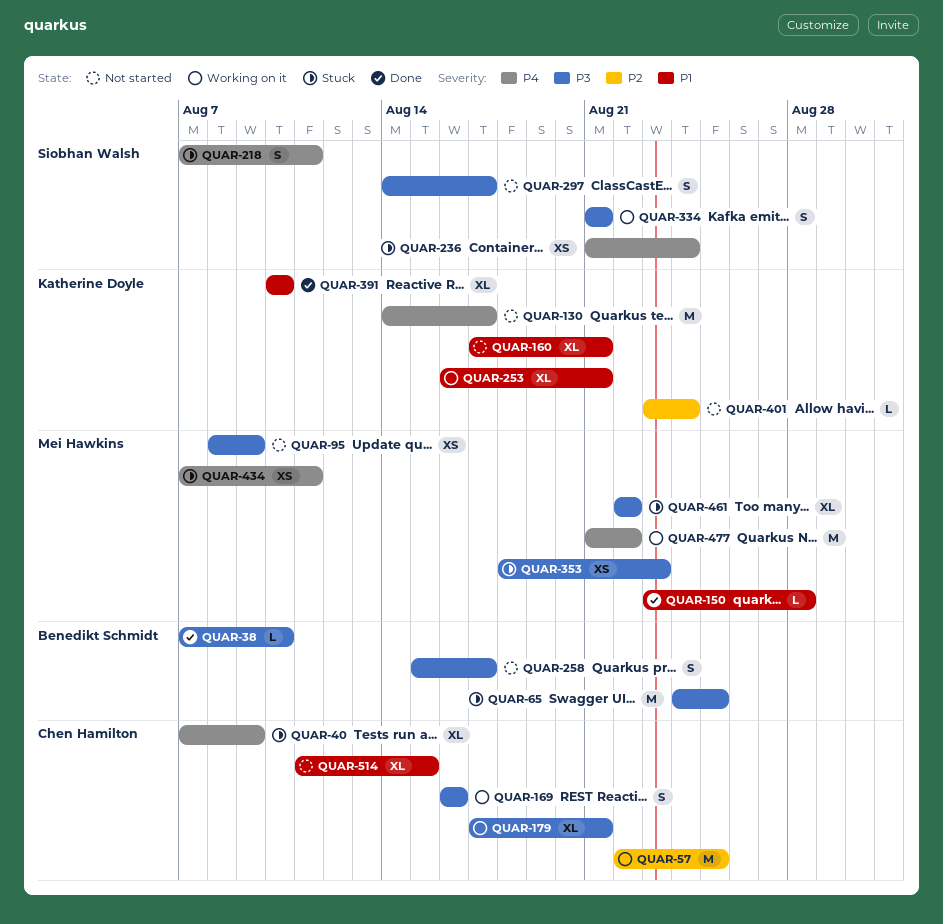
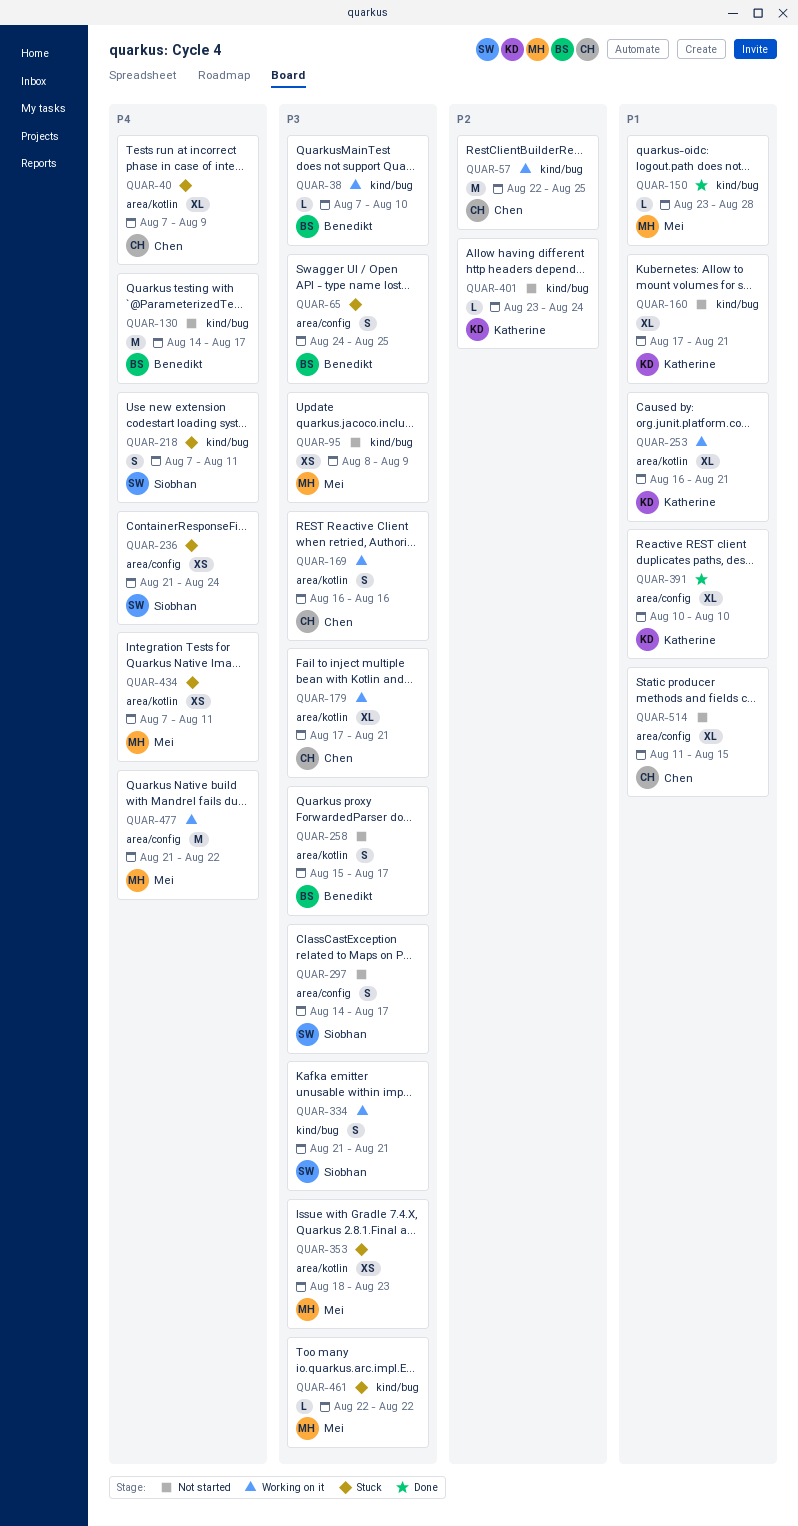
QUAR-38, status: Done -> Working on it
QUAR-65, estimate: M -> S
QUAR-130, owner: Katherine Doyle -> Benedikt Schmidt
QUAR-461, estimate: XL -> L

